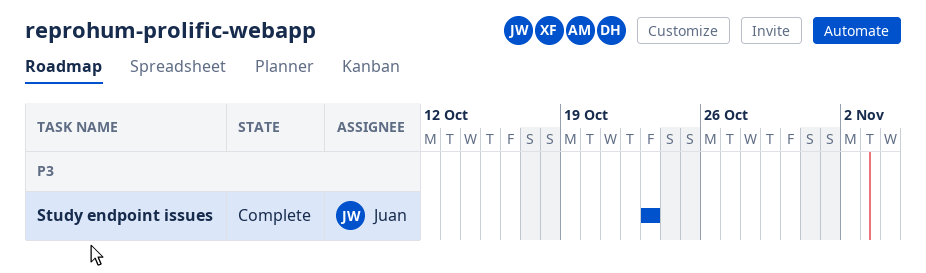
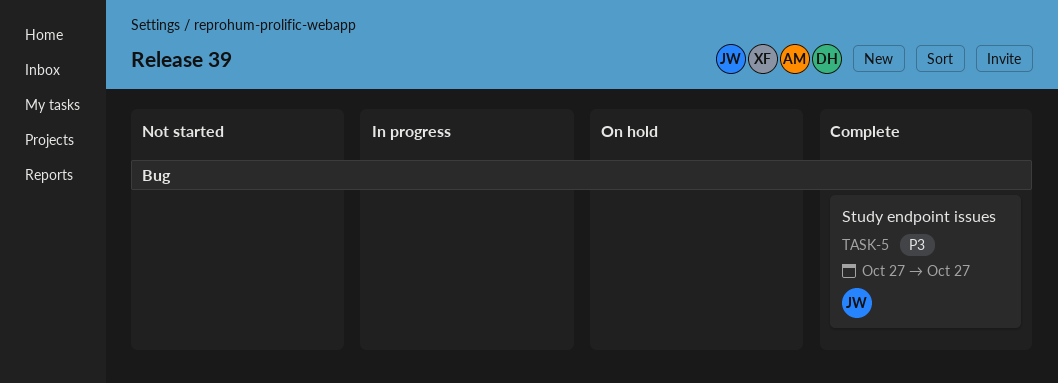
Study endpoint issues, start: Oct 23 -> Oct 27
Study endpoint issues, due: Oct 23 -> Oct 27

